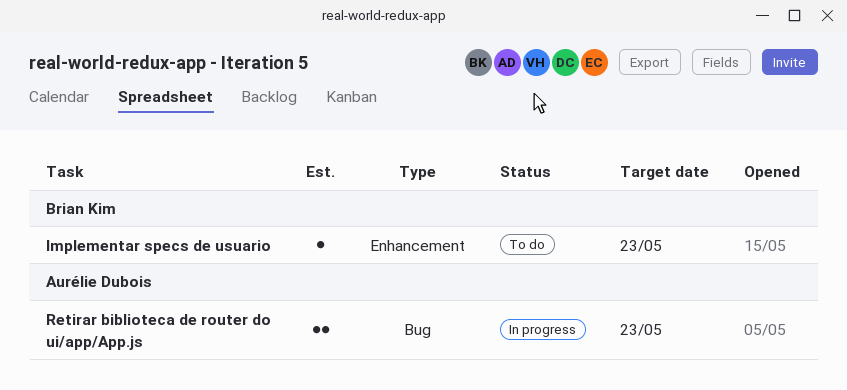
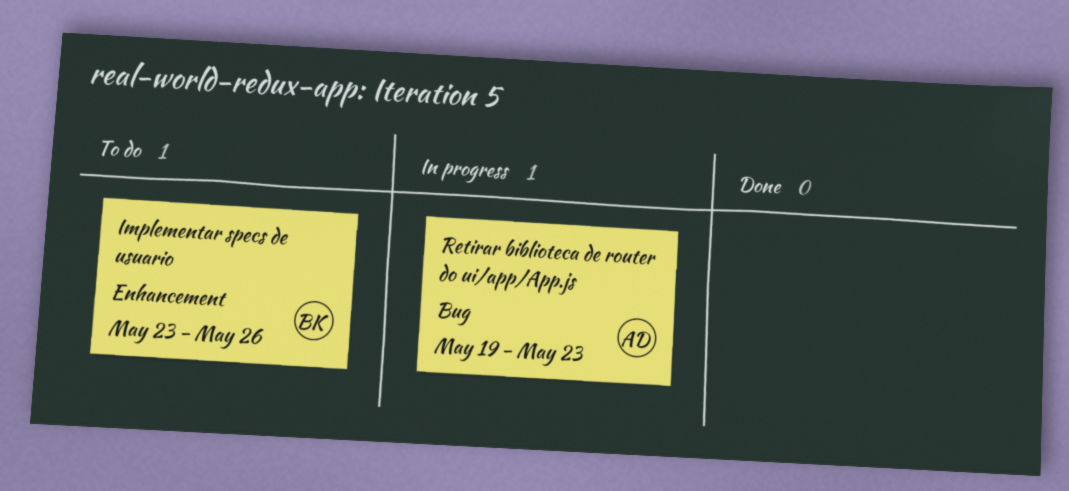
Implementar specs de usuario, due: May 23 -> May 26

